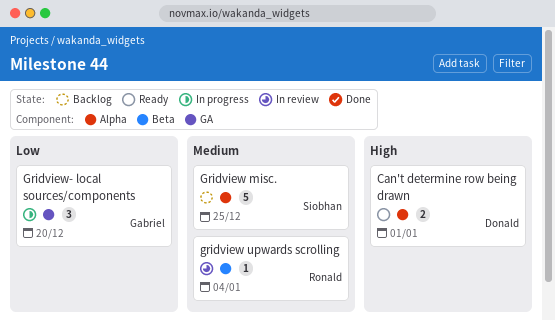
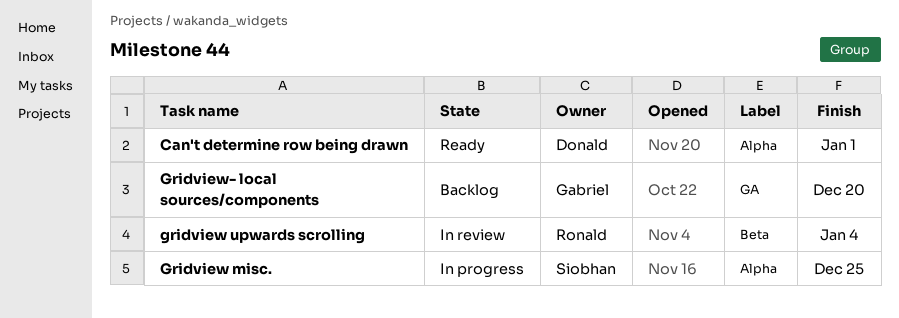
Gridview misc., status: Backlog -> In progress
Gridview- local sources/components, status: In progress -> Backlog

